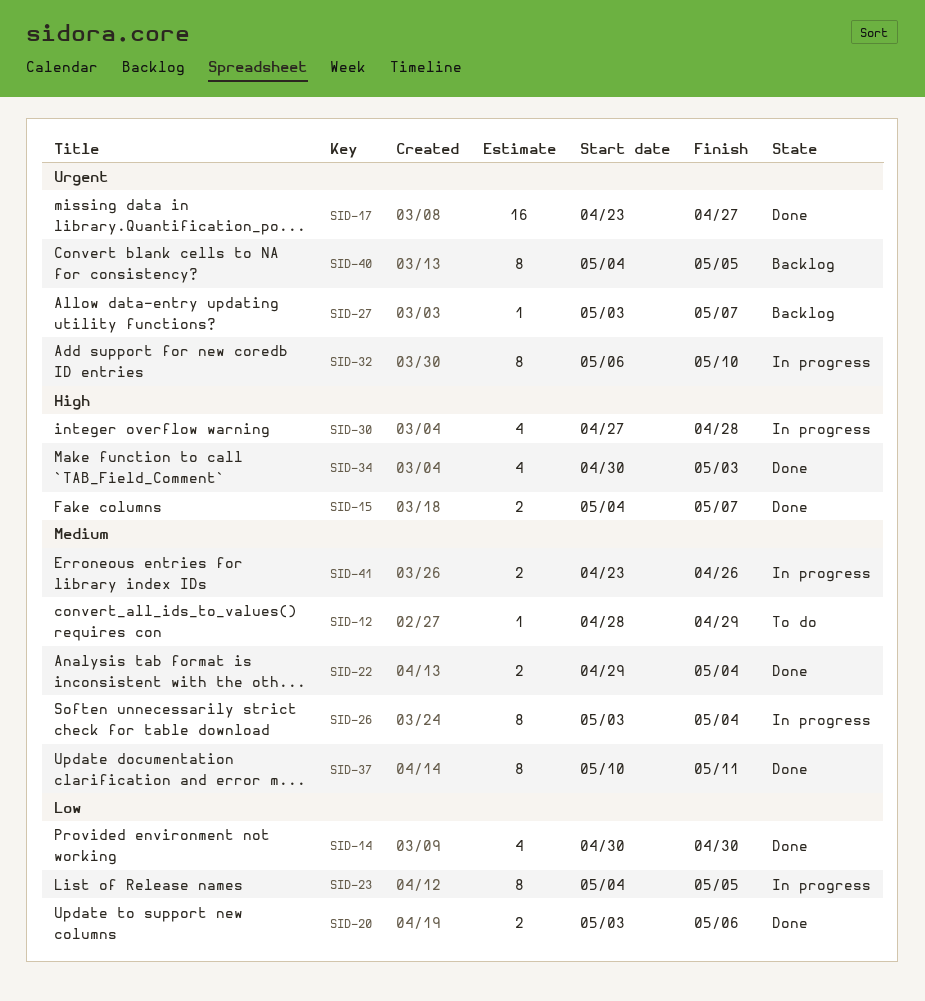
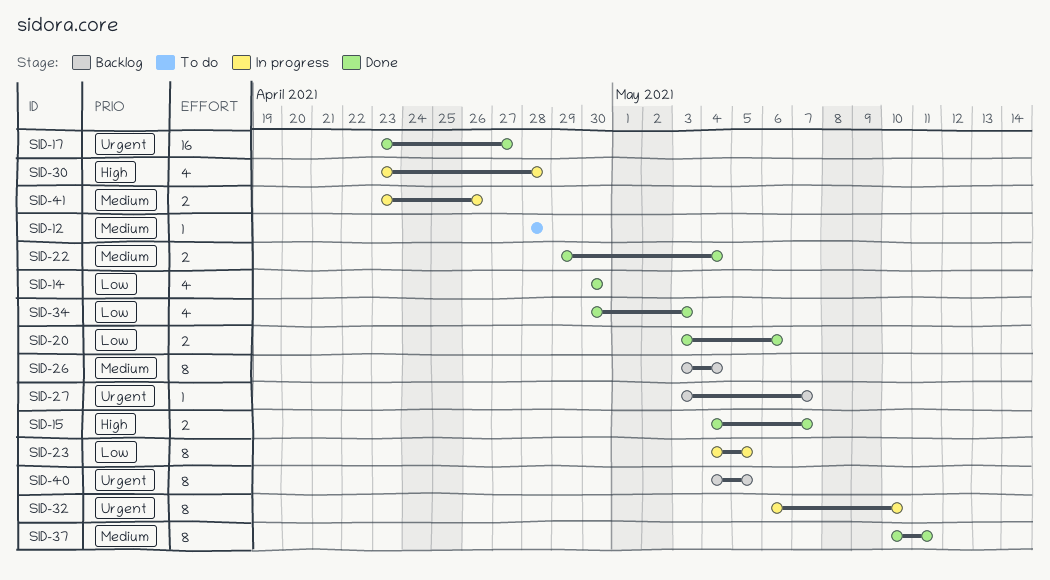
SID-12, due: Apr 29 -> Apr 28
SID-26, status: In progress -> Backlog
SID-30, start: Apr 27 -> Apr 23
SID-34, priority: High -> Low

